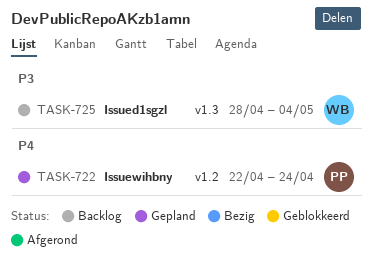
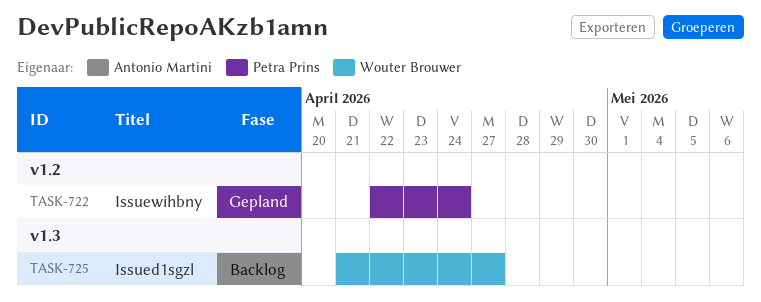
TASK-725, start: Apr 28 -> Apr 21
TASK-725, due: May 4 -> Apr 27

